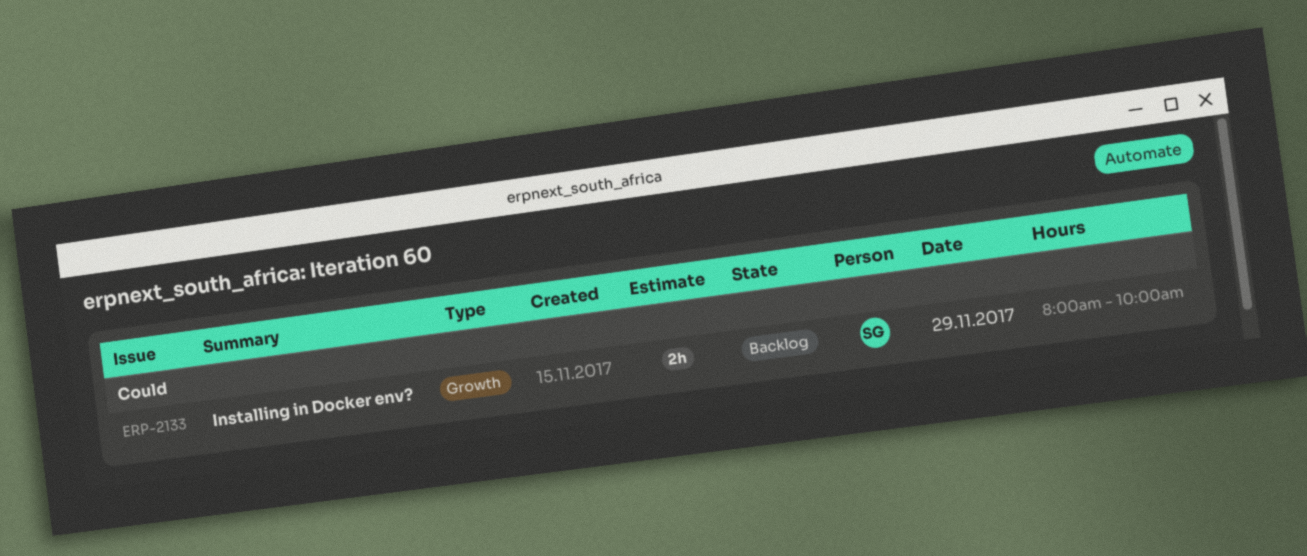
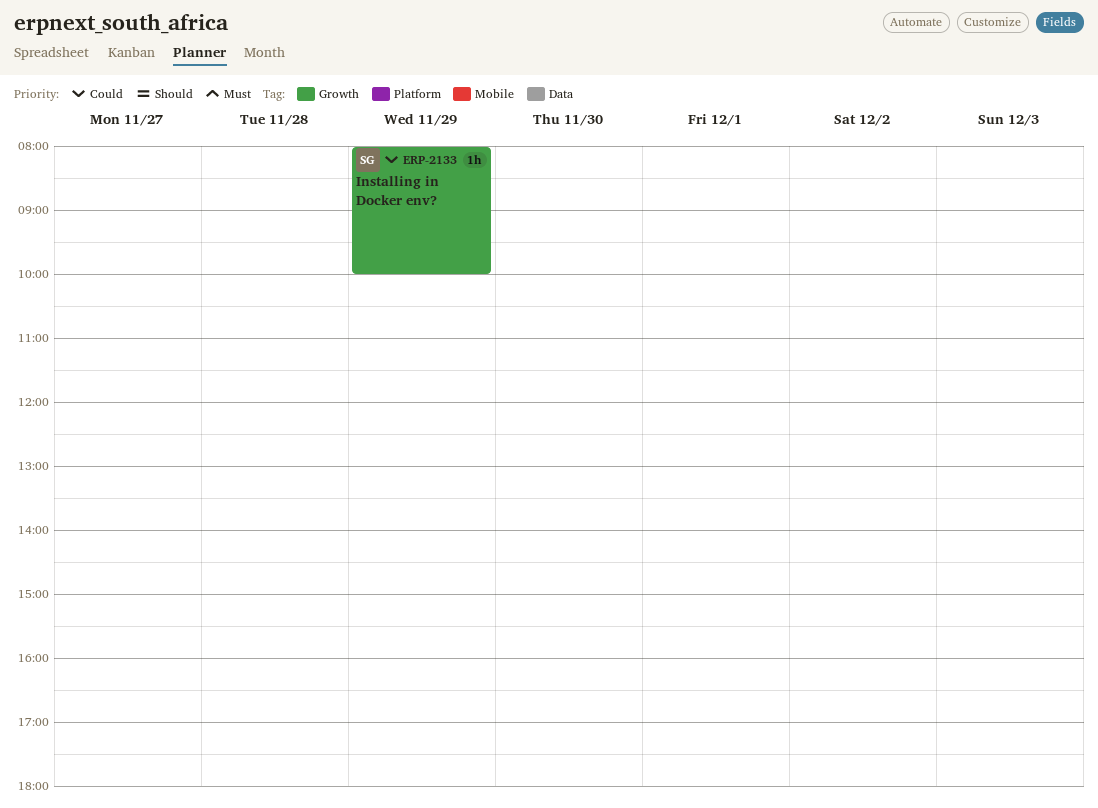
ERP-2133, estimate: 2h -> 1h

